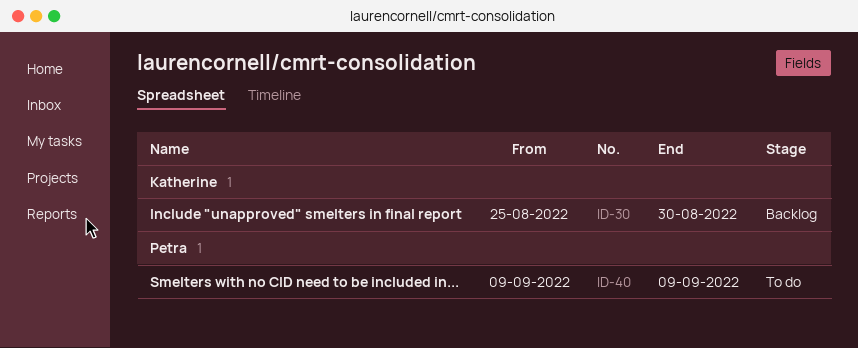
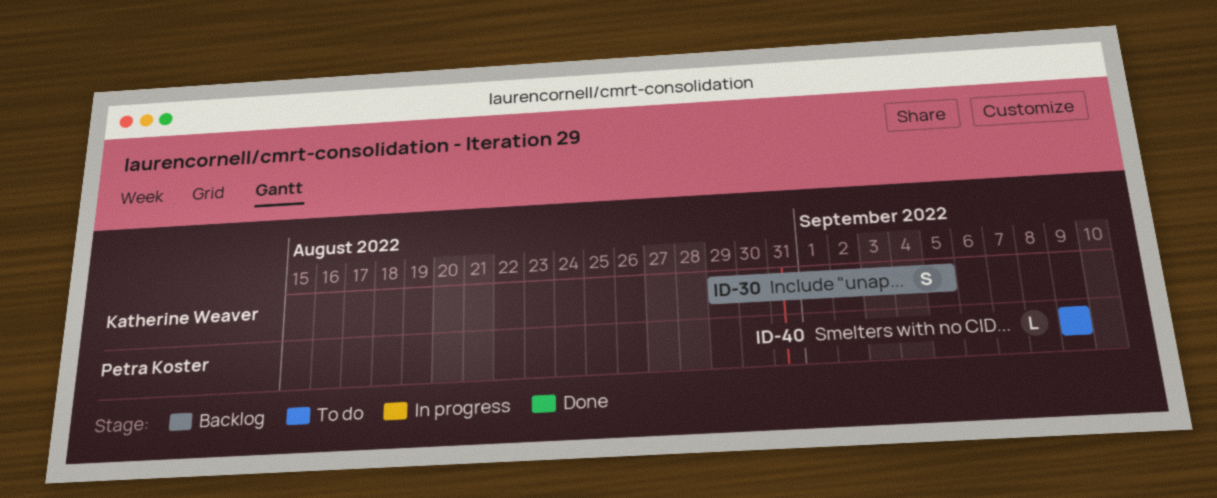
ID-30, start: Aug 25 -> Aug 29
ID-30, due: Aug 30 -> Sep 5

